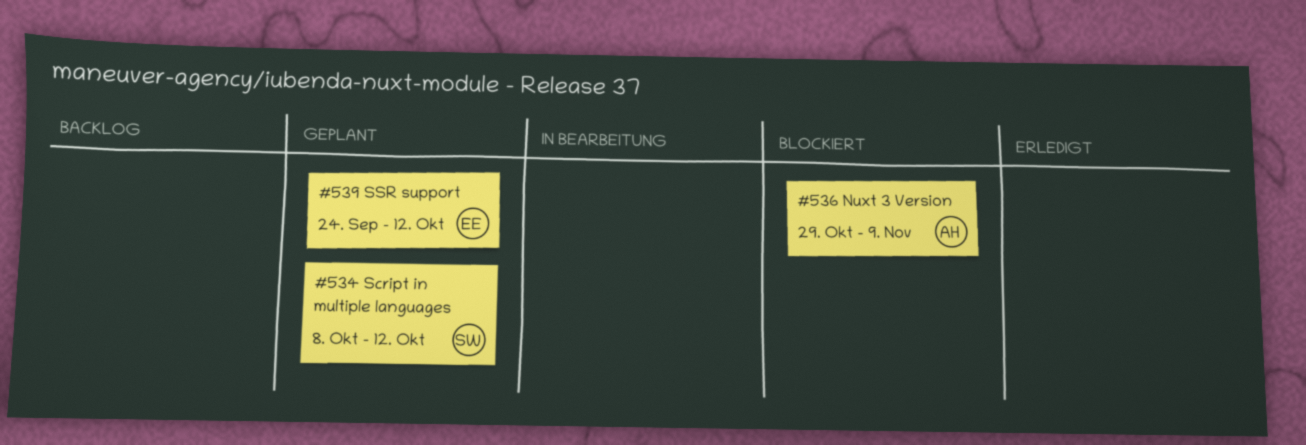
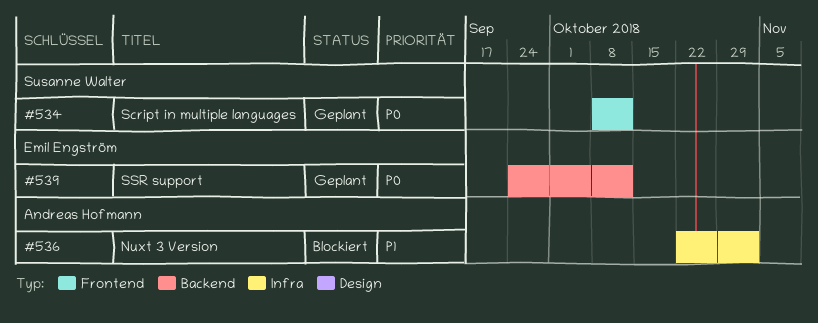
#536, start: Oct 29 -> Oct 22
#536, due: Nov 9 -> Nov 2

